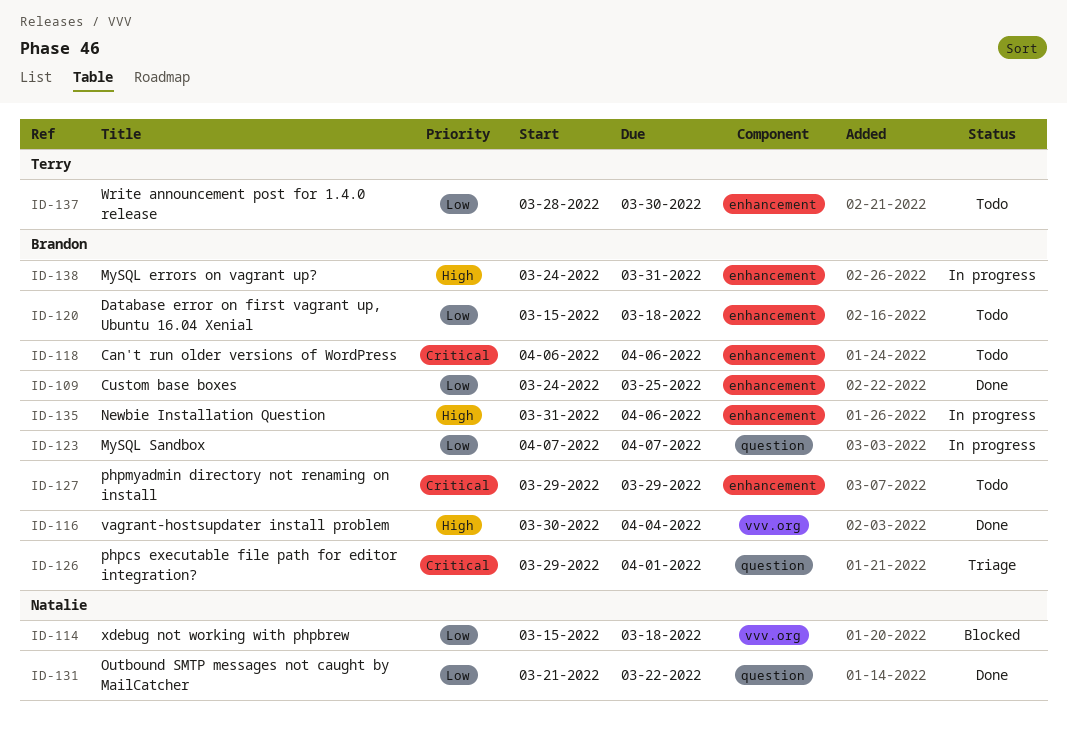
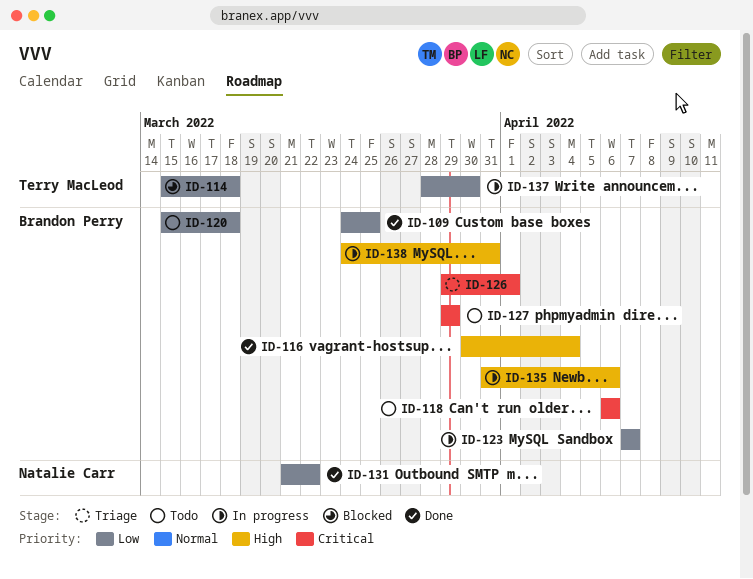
ID-114, owner: Natalie Carr -> Terry MacLeod
ID-137, status: Todo -> In progress

